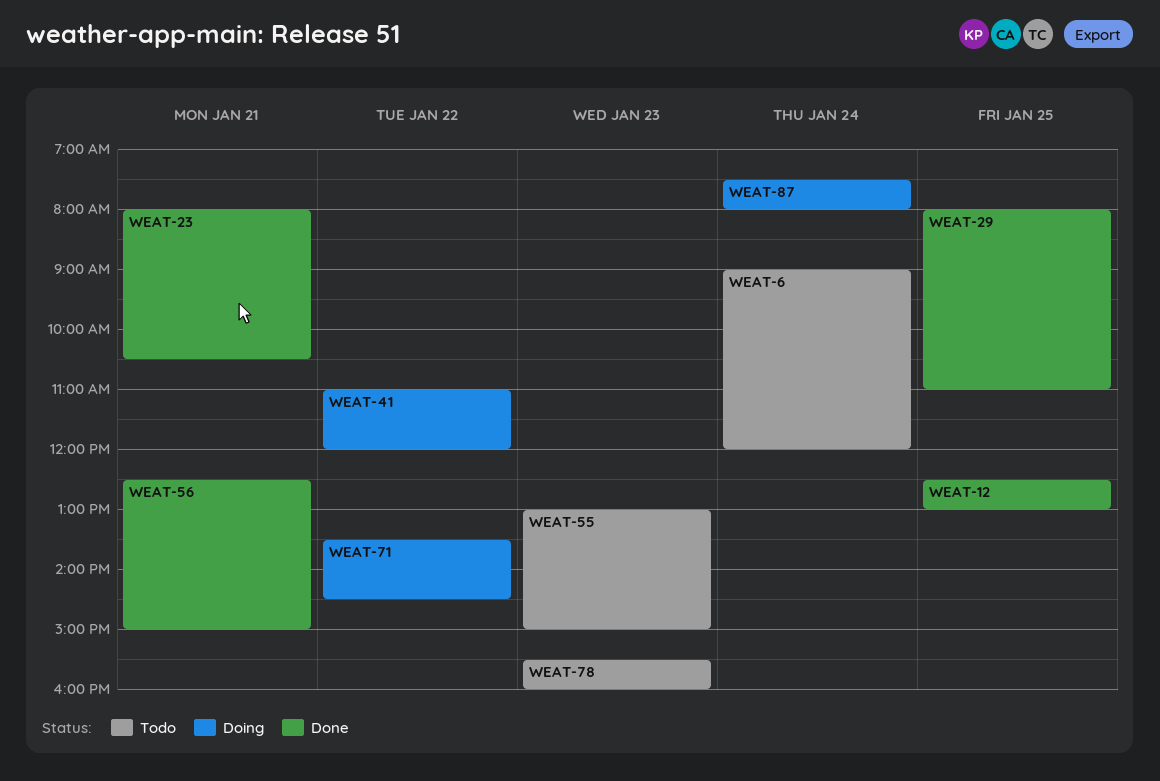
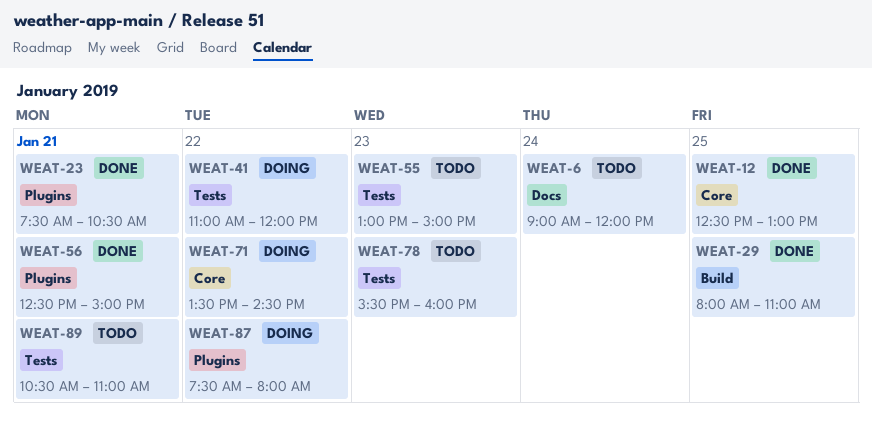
WEAT-23, begins: 08:00 -> 07:30
WEAT-87, day: Jan 24 -> Jan 22
WEAT-89: none -> present

